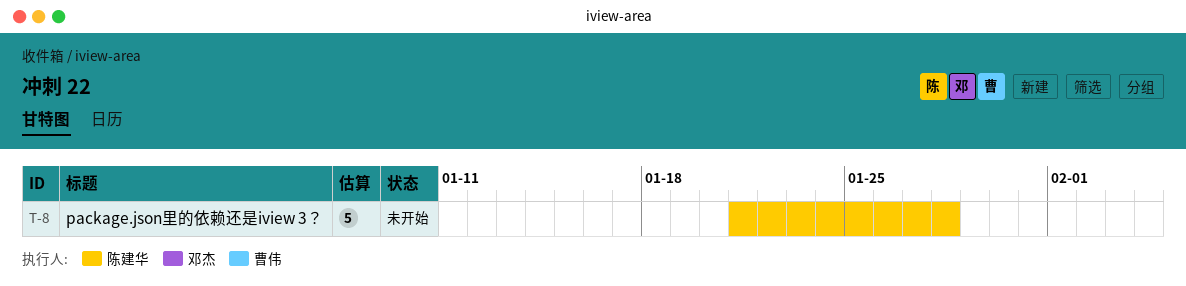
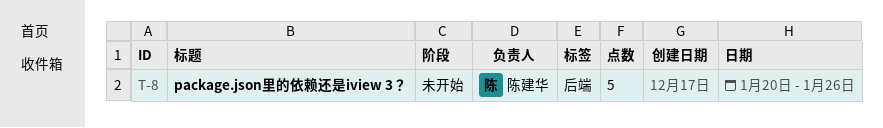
T-8, start: Jan 21 -> Jan 20
T-8, due: Jan 28 -> Jan 26

